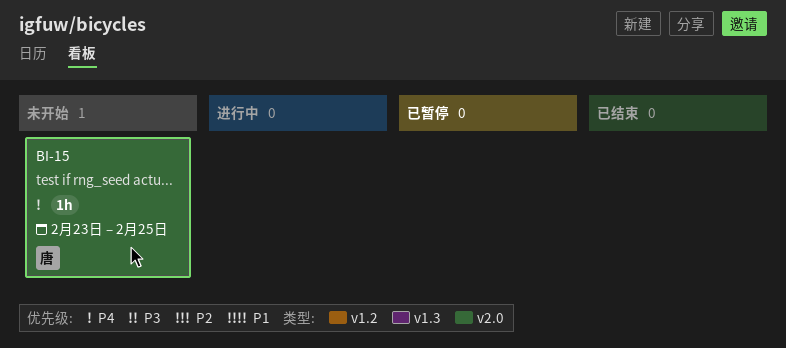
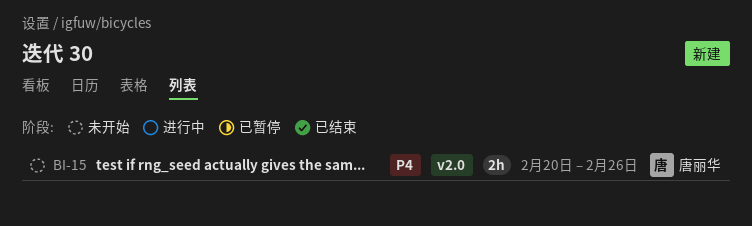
BI-15, estimate: 1h -> 2h
BI-15, start: Feb 23 -> Feb 20
BI-15, due: Feb 25 -> Feb 26

